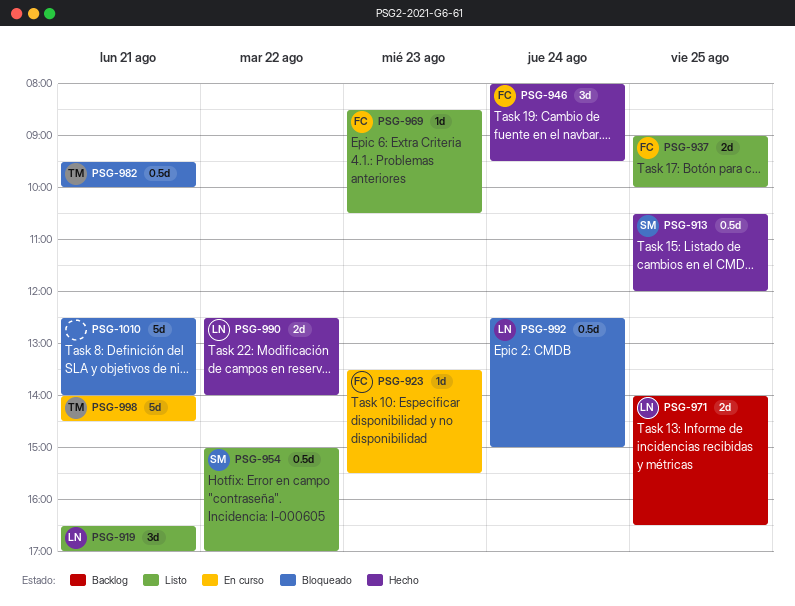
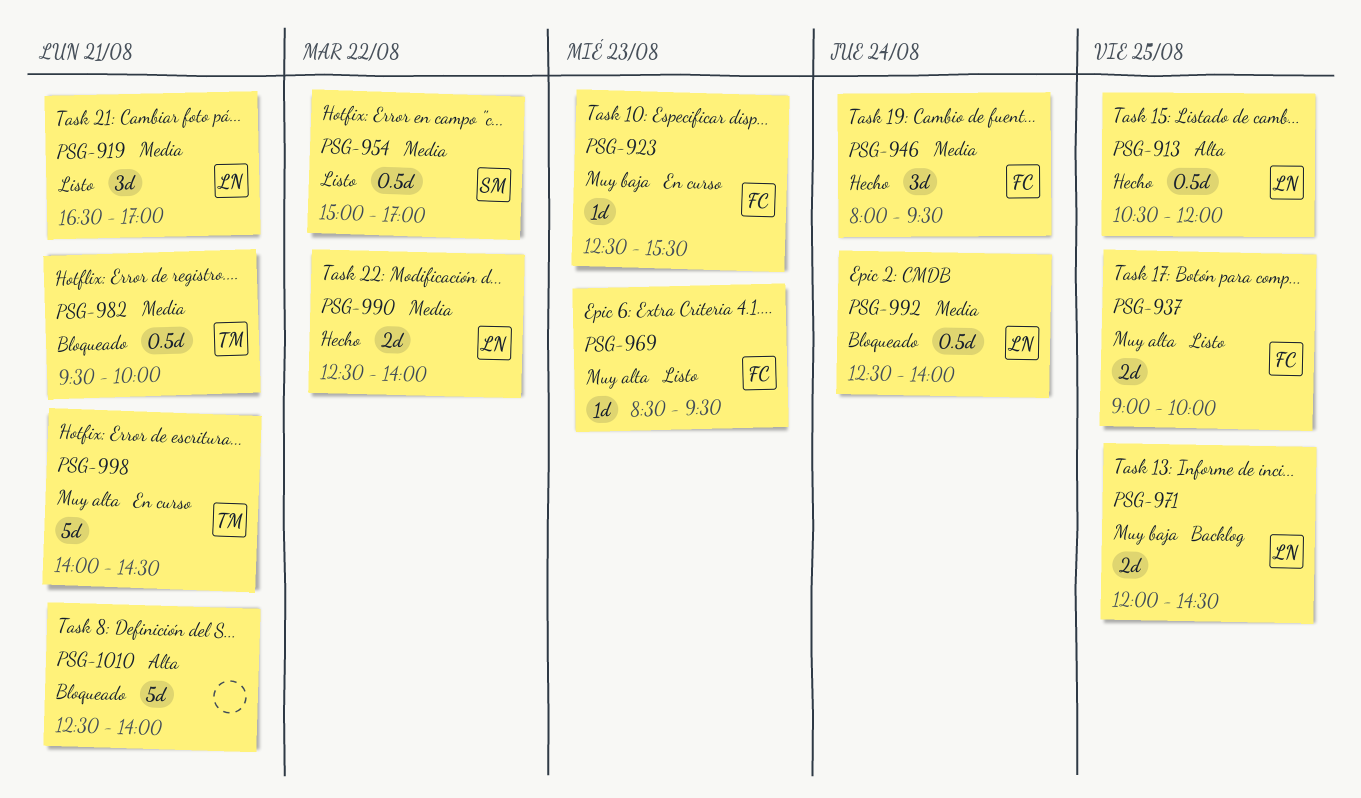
PSG-913, owner: SM -> LN
PSG-923, begins: 13:30 -> 12:30
PSG-969, ends: 10:30 -> 09:30
PSG-971, begins: 14:00 -> 12:00
PSG-971, ends: 16:30 -> 14:30
PSG-992, ends: 15:00 -> 14:00

